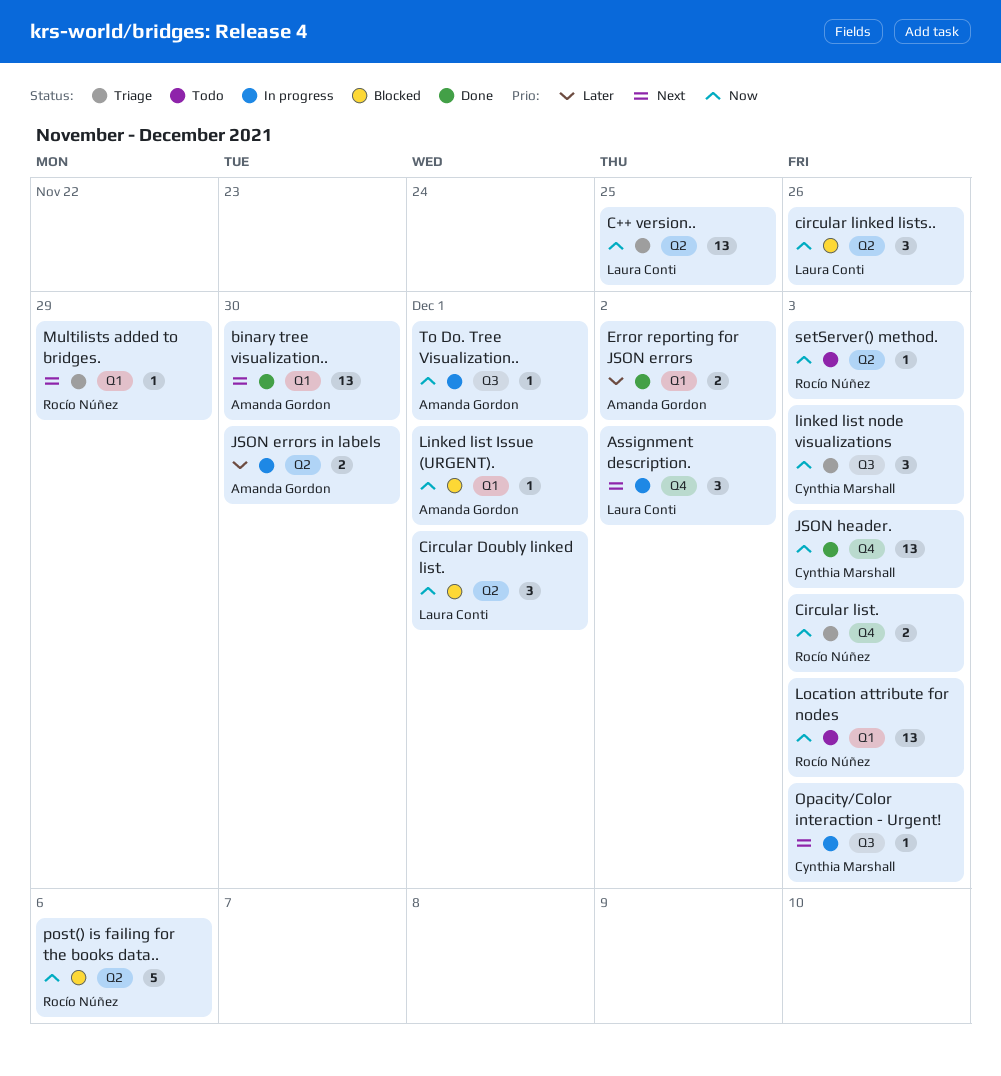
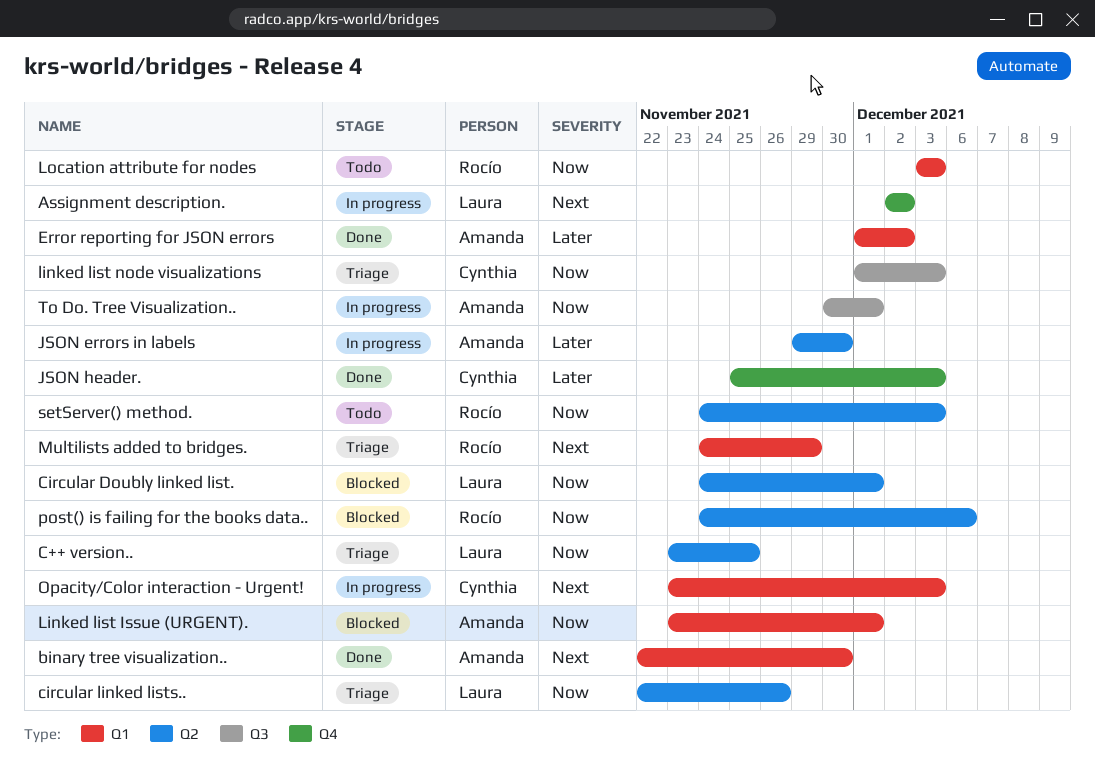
circular linked lists.., status: Blocked -> Triage
Circular list.: present -> none
JSON header., priority: Now -> Later
Opacity/Color interaction - Urgent!, label: Q3 -> Q1

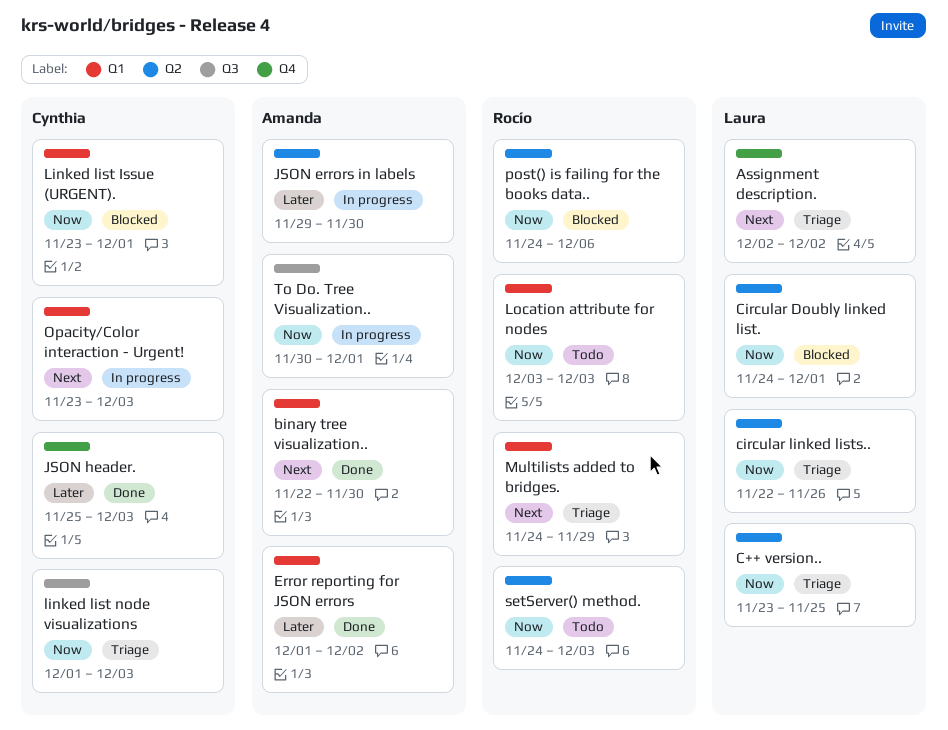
Assignment description., status: In progress -> Triage
Linked list Issue (URGENT)., owner: Amanda -> Cynthia

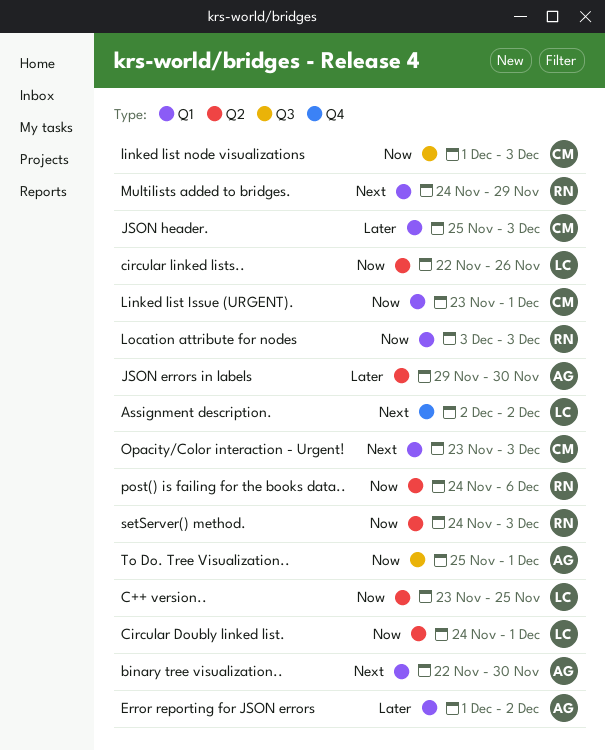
JSON header., label: Q4 -> Q1
To Do. Tree Visualization.., start: Nov 30 -> Nov 25

